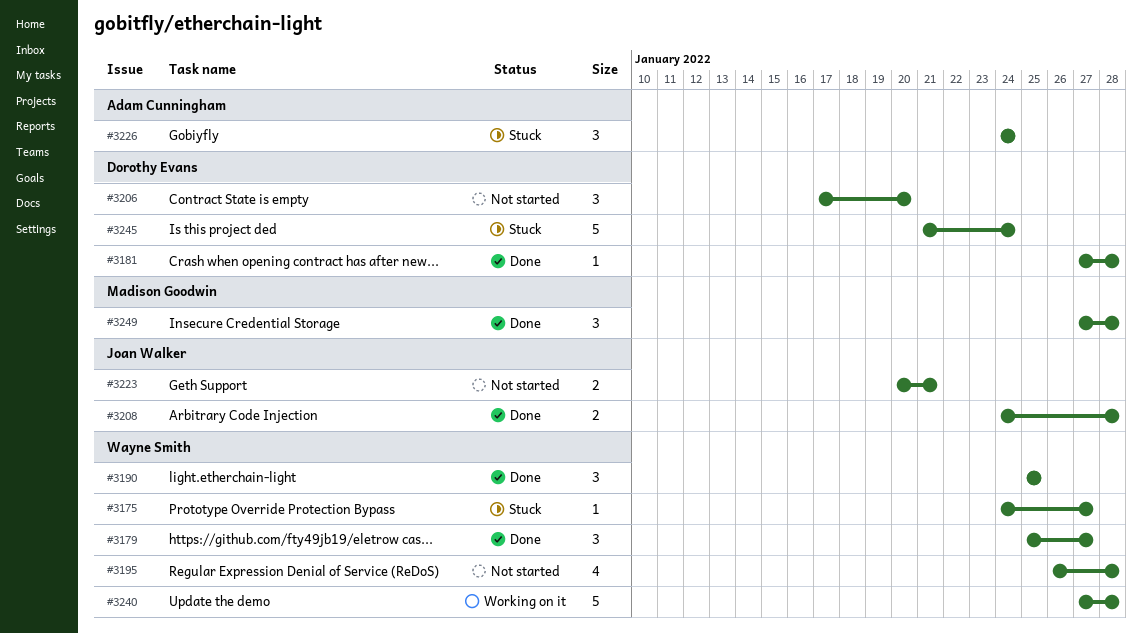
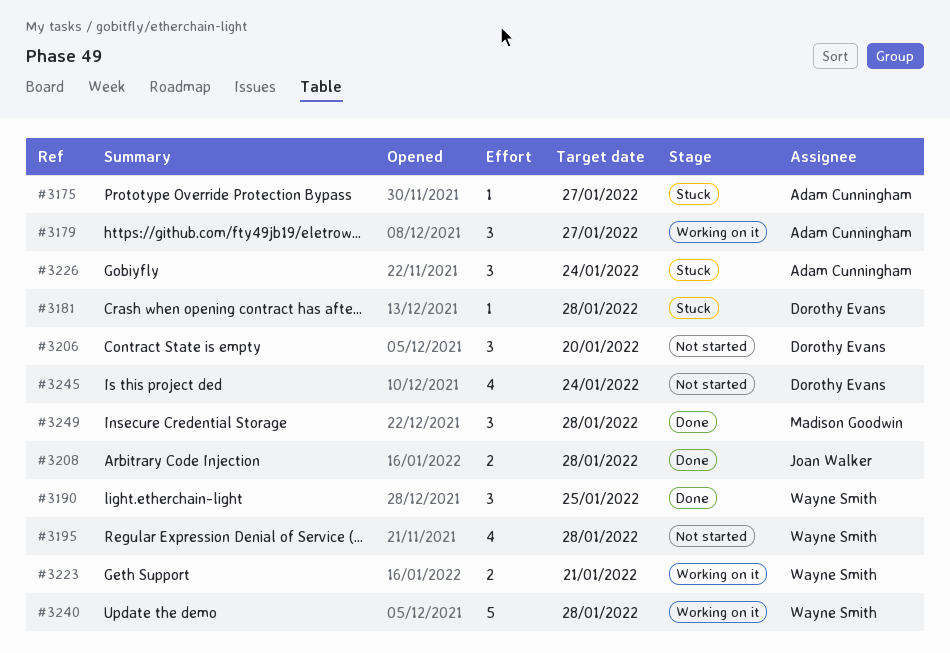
#3175, owner: Wayne Smith -> Adam Cunningham
#3179, status: Done -> Working on it
#3179, owner: Wayne Smith -> Adam Cunningham
#3181, status: Done -> Stuck
#3223, status: Not started -> Working on it
#3223, owner: Joan Walker -> Wayne Smith
#3245, status: Stuck -> Not started
#3245, estimate: 5 -> 4

